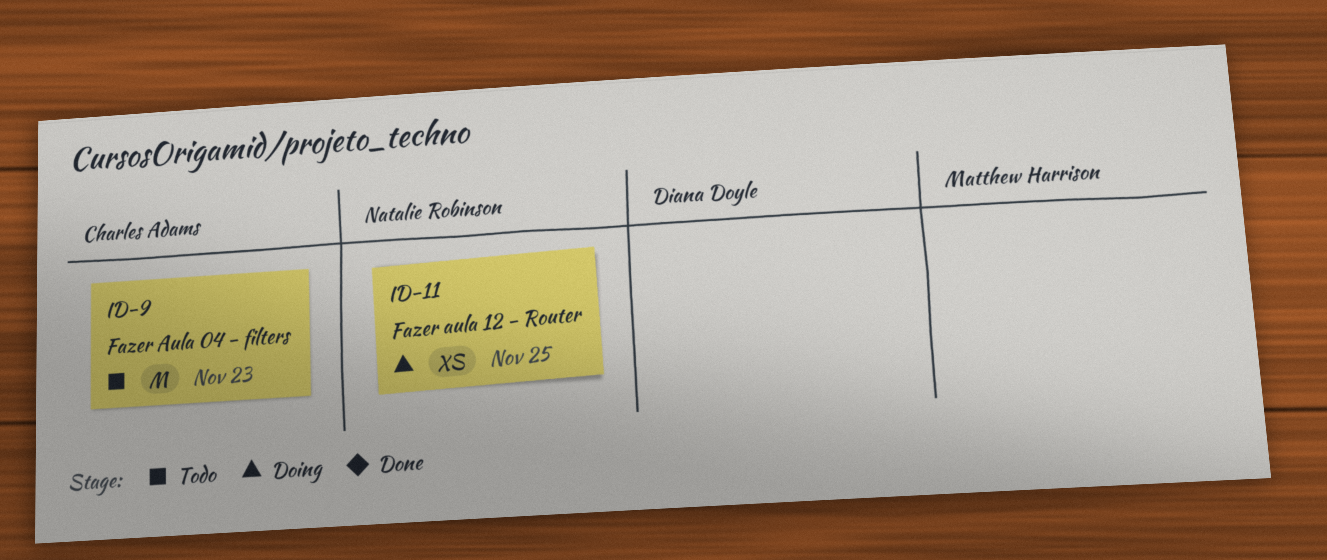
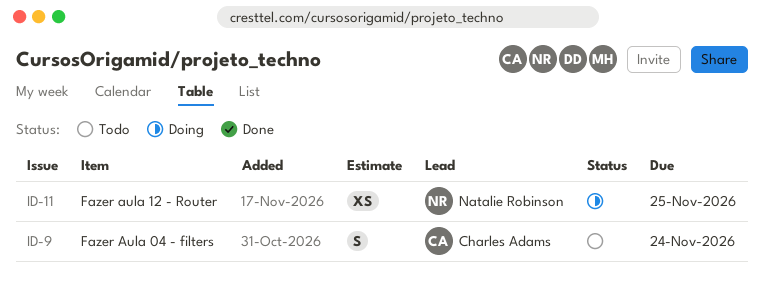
ID-9, estimate: M -> S
ID-9, due: Nov 23 -> Nov 24

